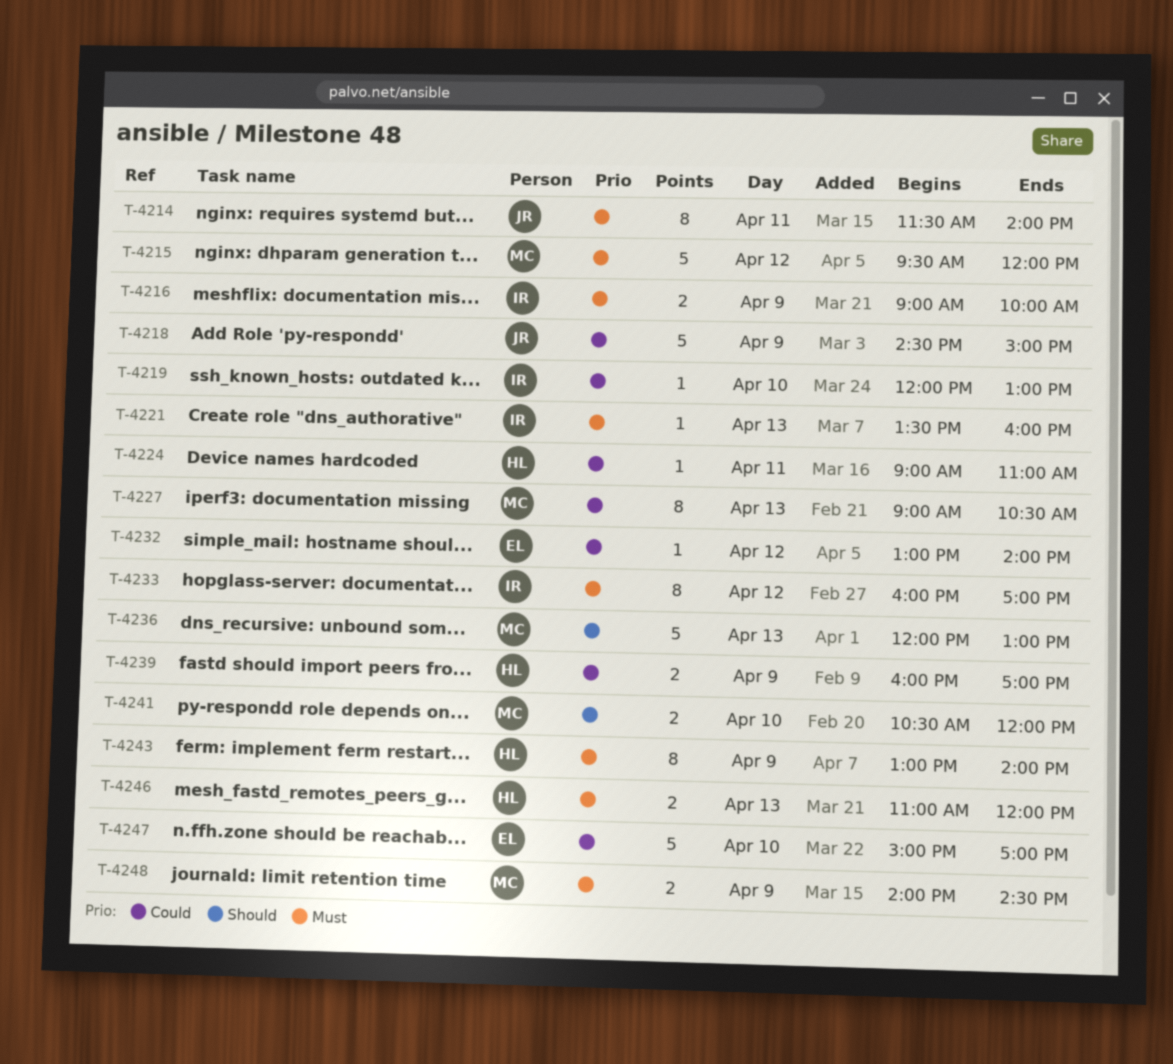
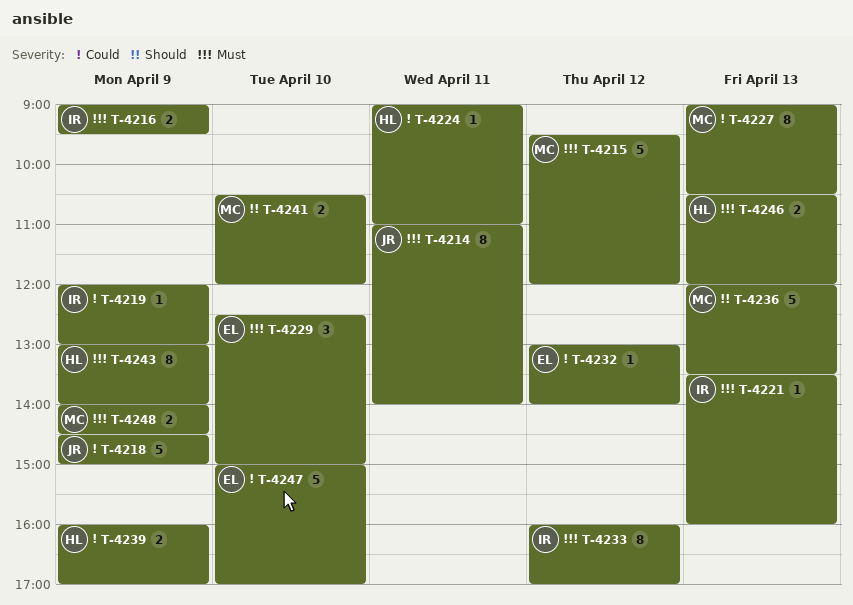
T-4214, begins: 11:30 -> 11:00
T-4216, ends: 10:00 -> 09:30
T-4219, day: Apr 10 -> Apr 9
T-4229: none -> present
T-4236, ends: 13:00 -> 13:30
T-4246, begins: 11:00 -> 10:30

